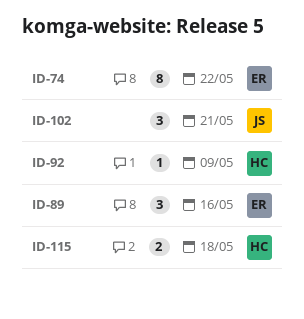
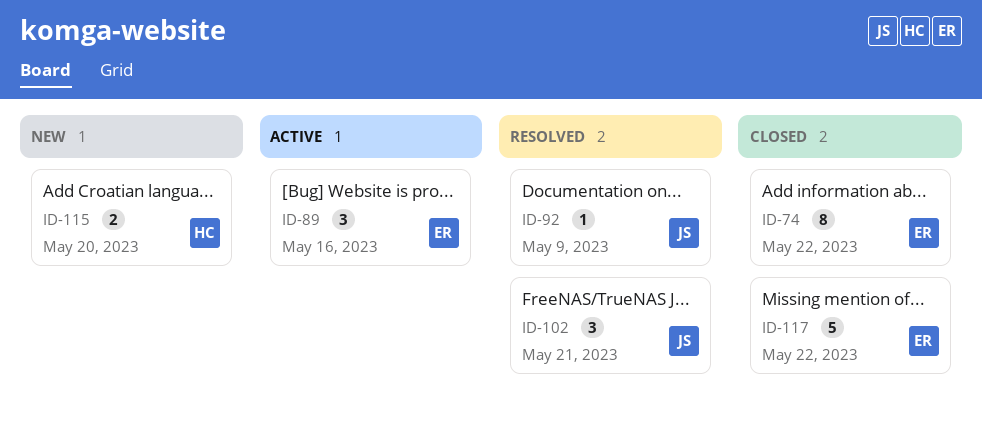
ID-92, owner: HC -> JS
ID-115, due: May 18 -> May 20
ID-117: none -> present

